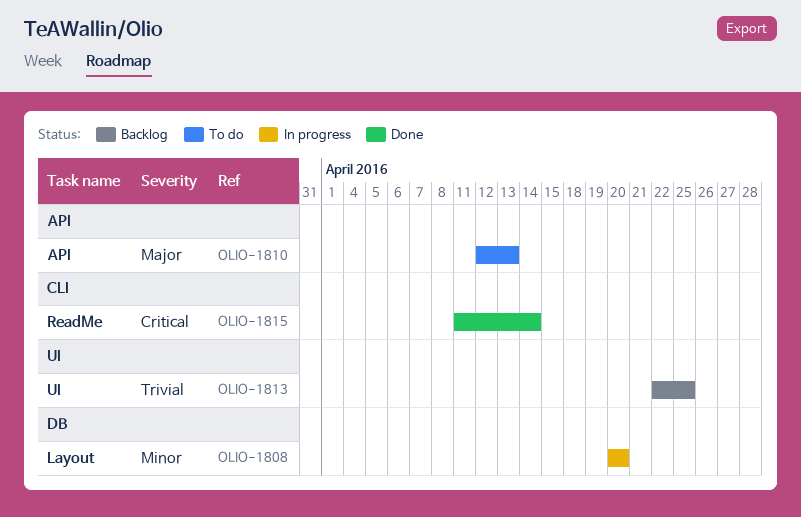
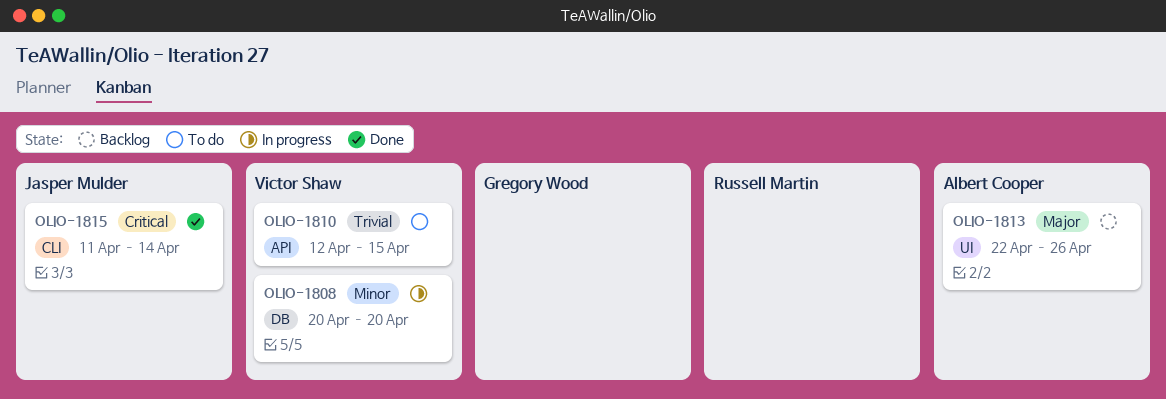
OLIO-1810, priority: Major -> Trivial
OLIO-1810, due: Apr 13 -> Apr 15
OLIO-1813, priority: Trivial -> Major
OLIO-1813, due: Apr 25 -> Apr 26

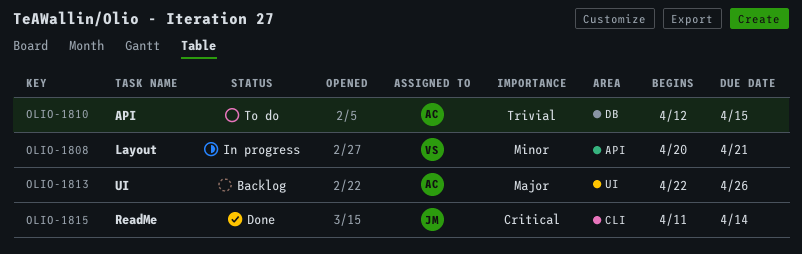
OLIO-1808, label: DB -> API
OLIO-1808, due: Apr 20 -> Apr 21
OLIO-1810, owner: Victor Shaw -> Albert Cooper
OLIO-1810, label: API -> DB

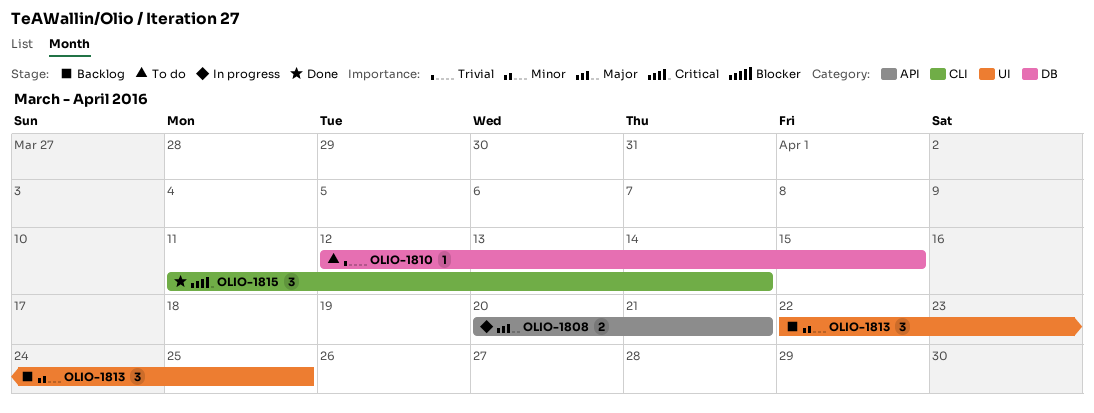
OLIO-1808, priority: Minor -> Major
OLIO-1813, priority: Major -> Minor
OLIO-1813, due: Apr 26 -> Apr 25

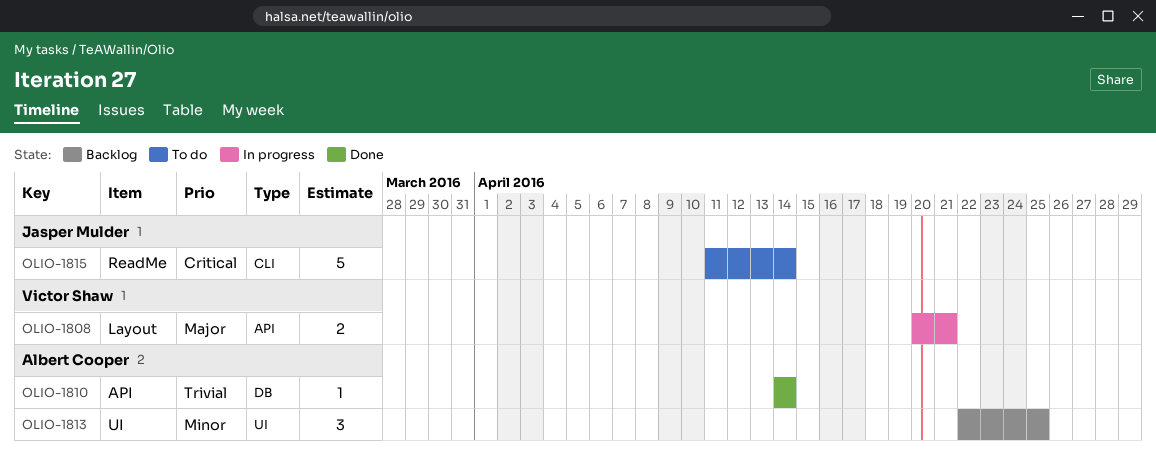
OLIO-1810, status: To do -> Done
OLIO-1810, start: Apr 12 -> Apr 14
OLIO-1810, due: Apr 15 -> Apr 14
OLIO-1815, status: Done -> To do
OLIO-1815, estimate: 3 -> 5

